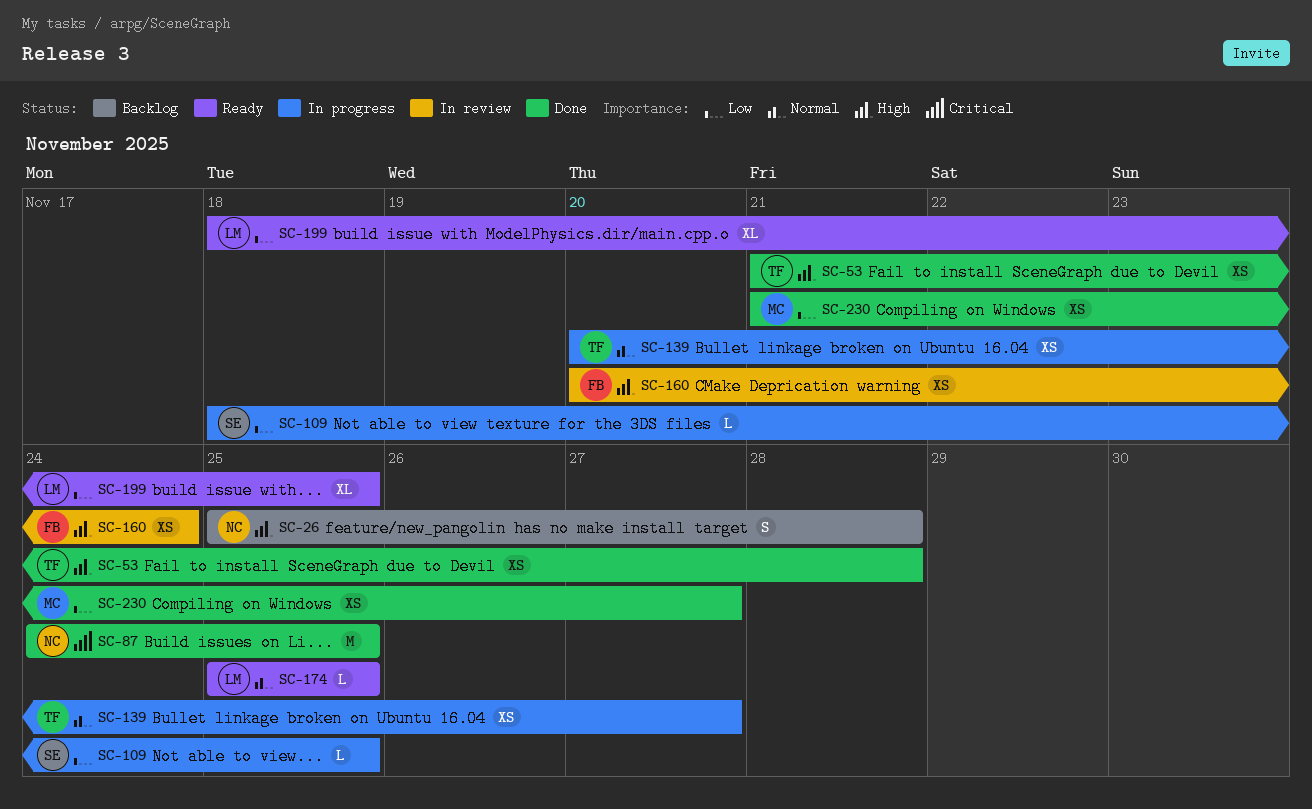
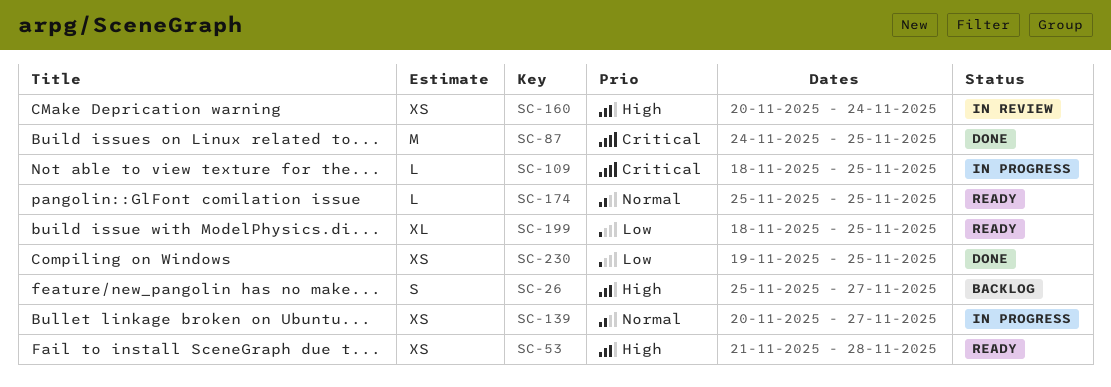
SC-26, due: Nov 28 -> Nov 27
SC-53, status: Done -> Ready
SC-109, priority: Low -> Critical
SC-230, start: Nov 21 -> Nov 19
SC-230, due: Nov 27 -> Nov 25

